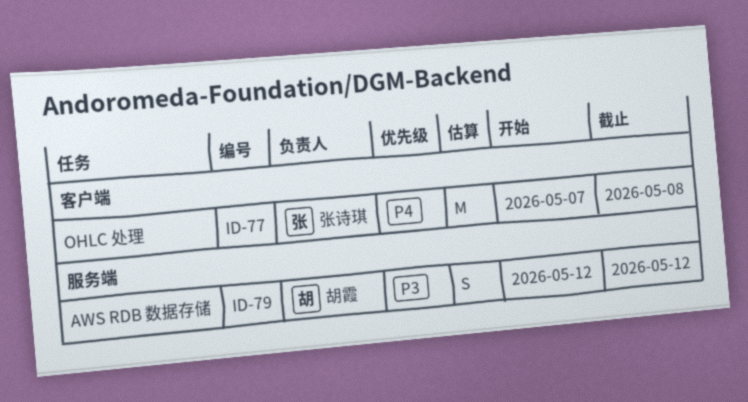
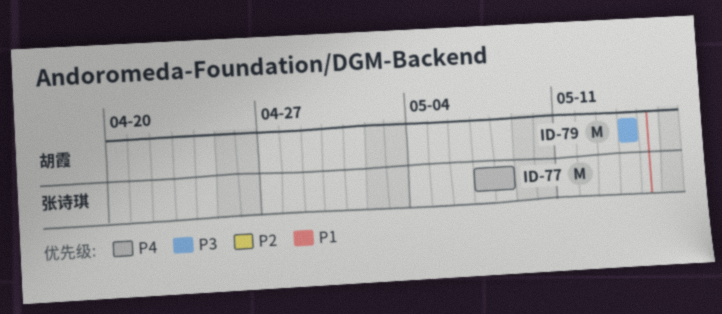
ID-79, estimate: S -> M
ID-79, start: May 12 -> May 14
ID-79, due: May 12 -> May 14

